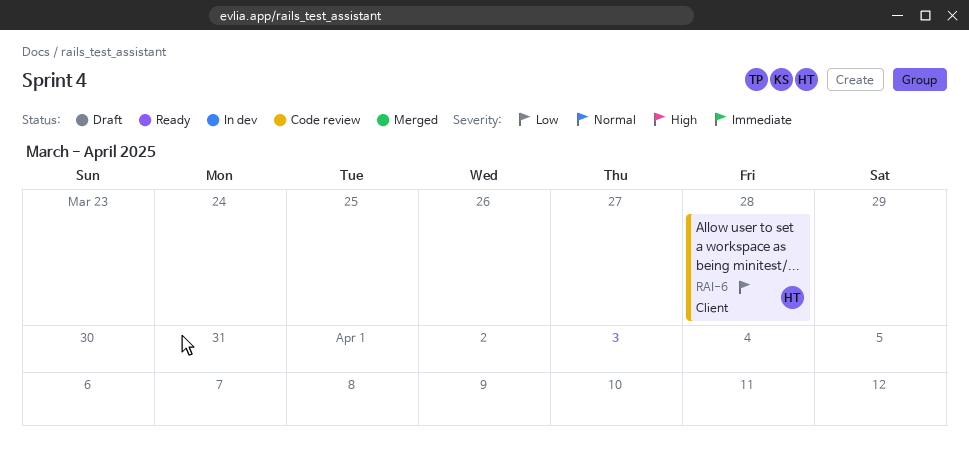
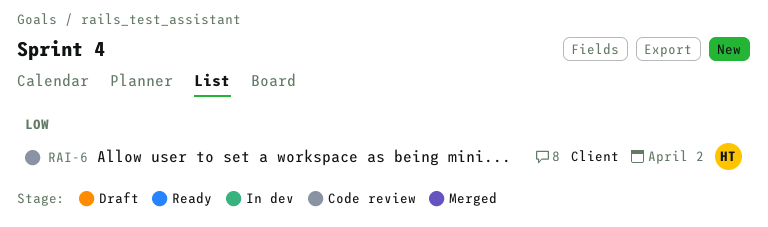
RAI-6, due: Mar 28 -> Apr 2

